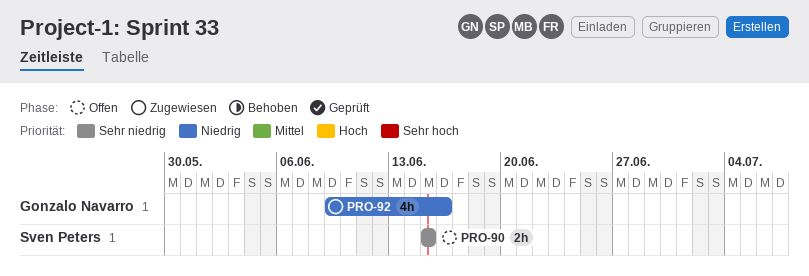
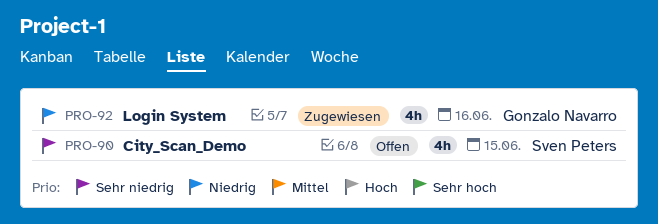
PRO-90, estimate: 2h -> 4h

